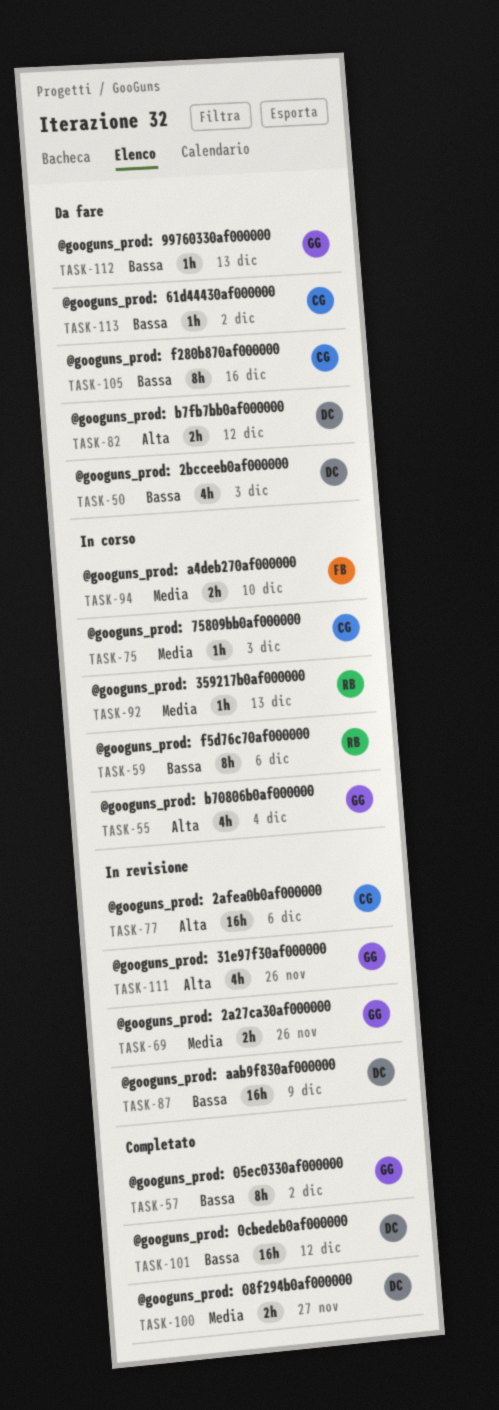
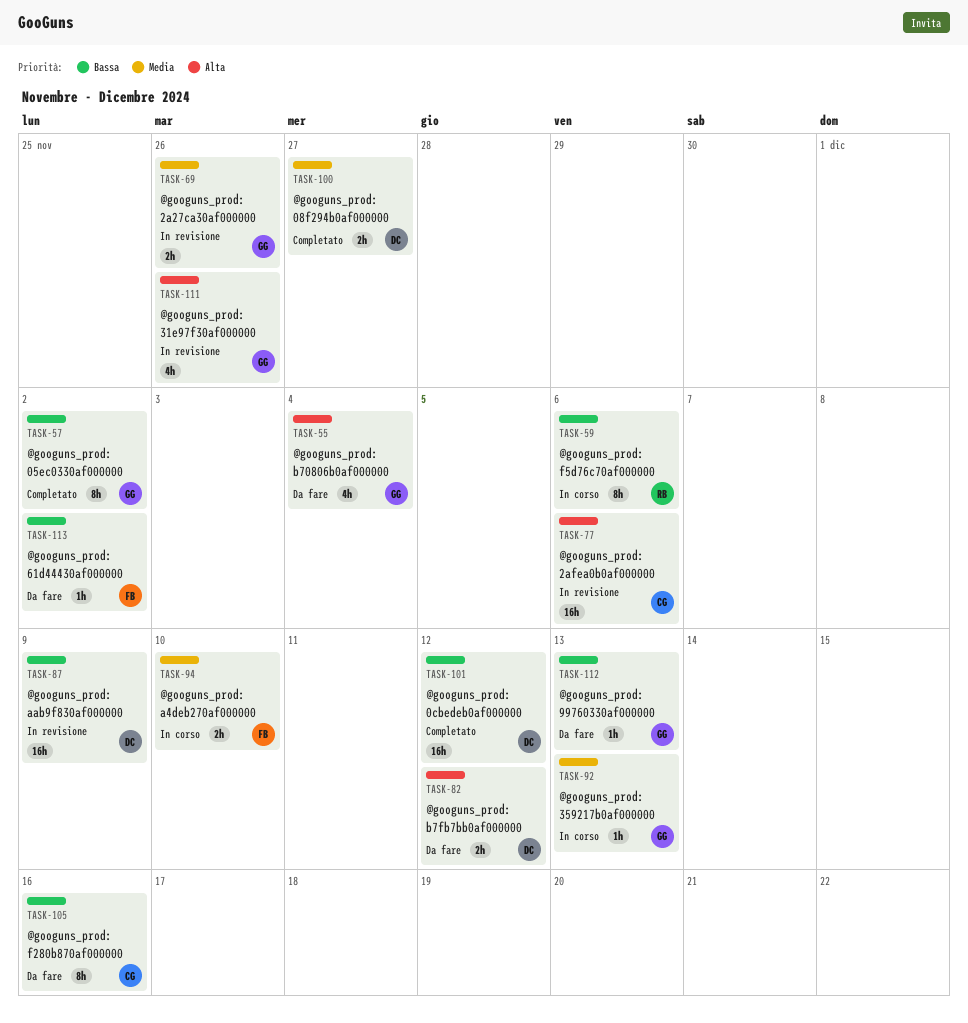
TASK-50: present -> none
TASK-55, status: In corso -> Da fare
TASK-75: present -> none
TASK-92, owner: RB -> GG
TASK-113, owner: CG -> FB

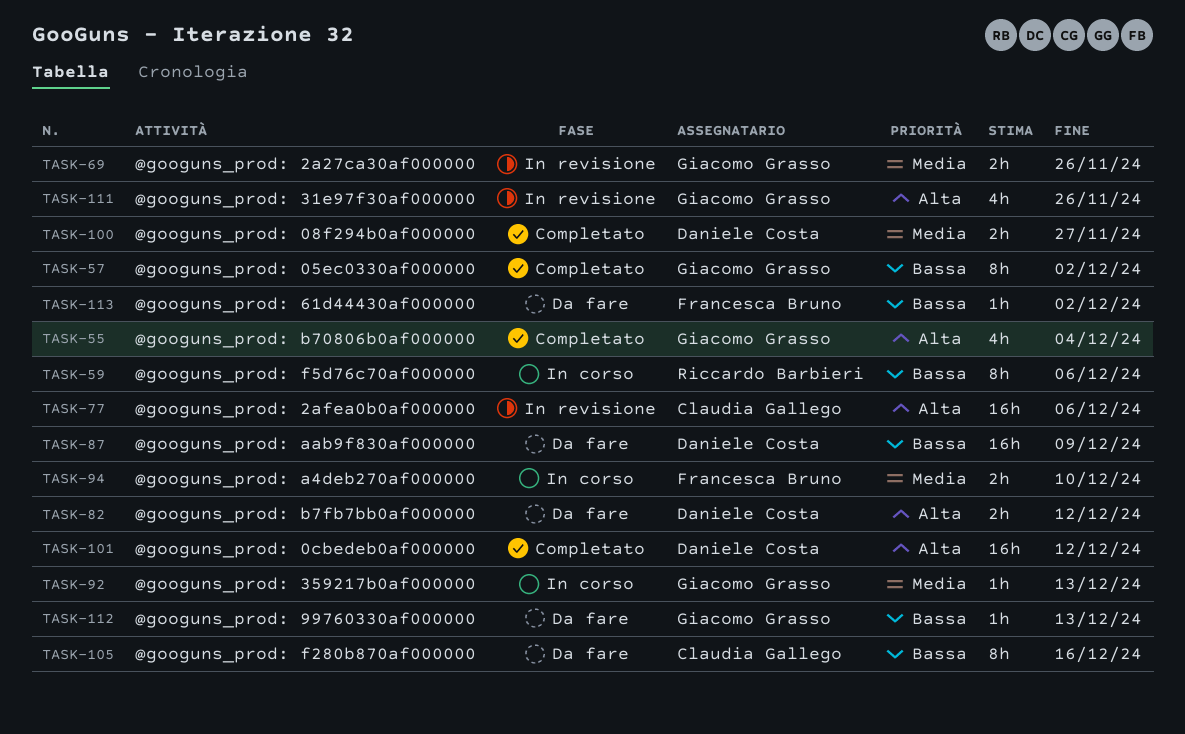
TASK-55, status: Da fare -> Completato
TASK-87, status: In revisione -> Da fare
TASK-101, priority: Bassa -> Alta

